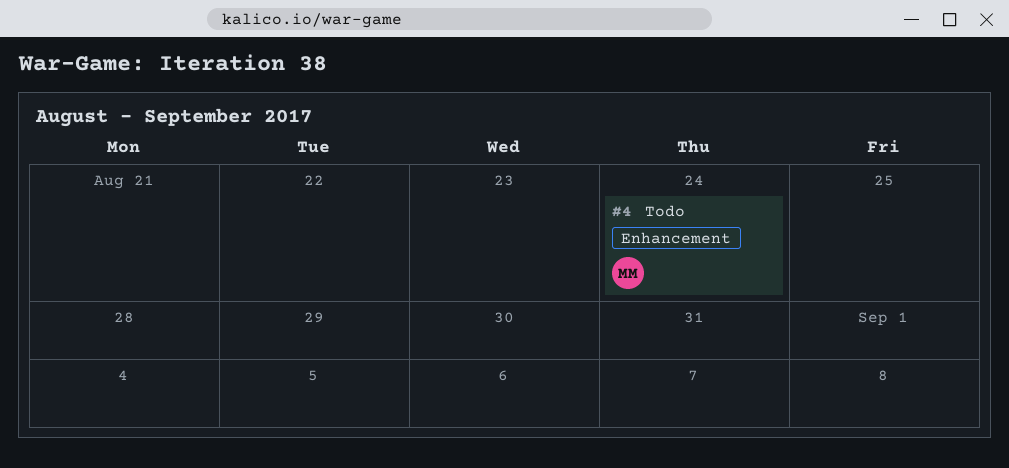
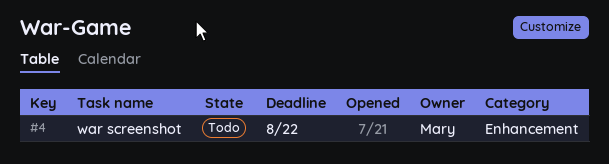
#4, due: Aug 24 -> Aug 22

